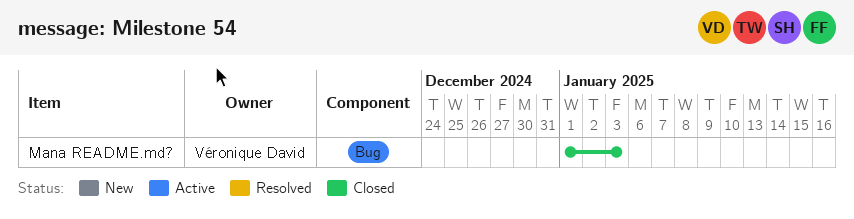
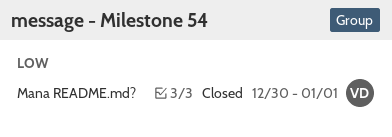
Mana README.md?, start: Jan 1 -> Dec 30
Mana README.md?, due: Jan 3 -> Jan 1

